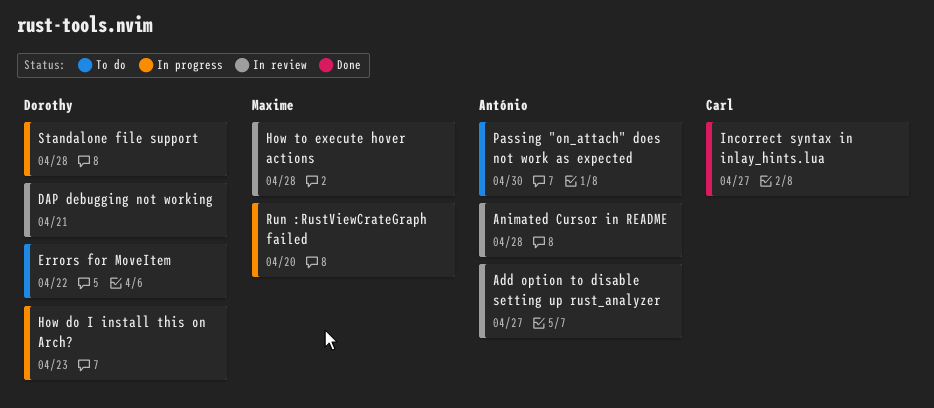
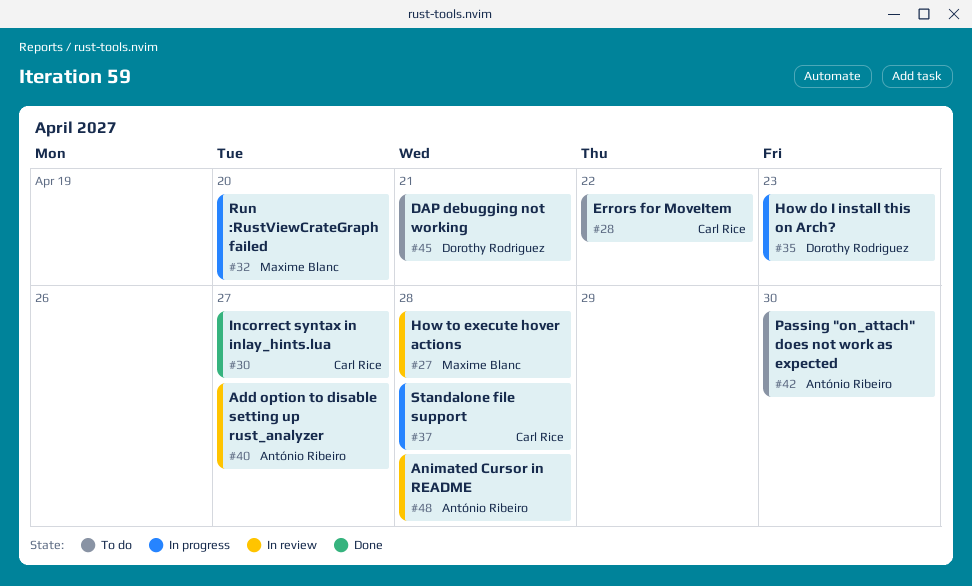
DAP debugging not working, status: In review -> To do
Errors for MoveItem, owner: Dorothy Rodriguez -> Carl Rice
Standalone file support, owner: Dorothy Rodriguez -> Carl Rice

